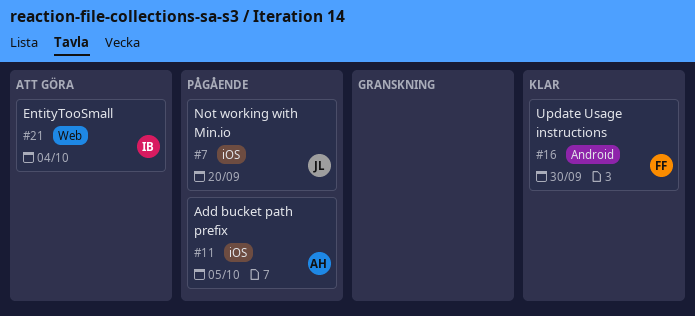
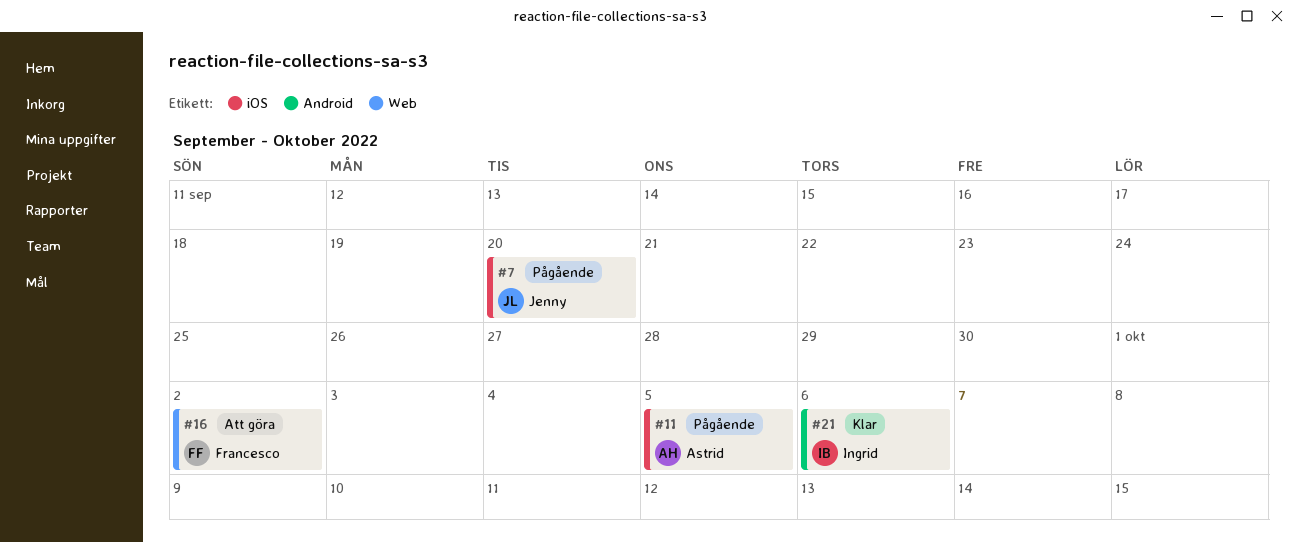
#16, status: Klar -> Att göra
#16, label: Android -> Web
#16, due: Sep 30 -> Oct 2
#21, status: Att göra -> Klar
#21, label: Web -> Android
#21, due: Oct 4 -> Oct 6

